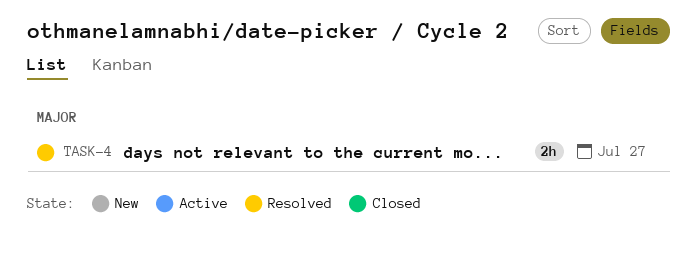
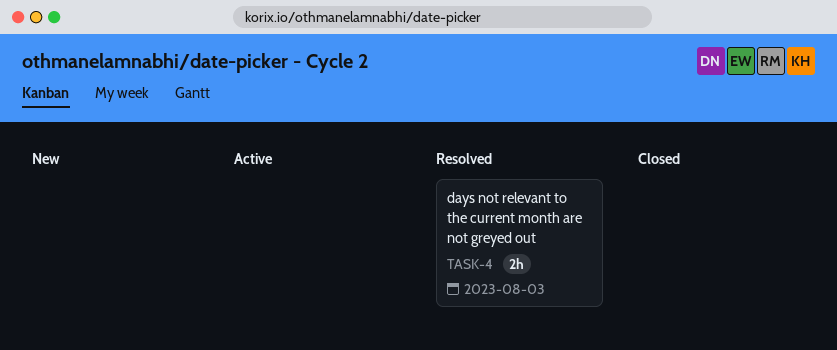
TASK-4, due: Jul 27 -> Aug 3

